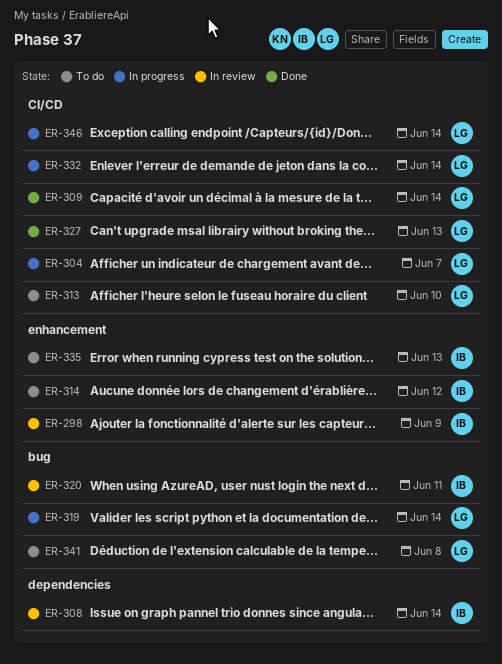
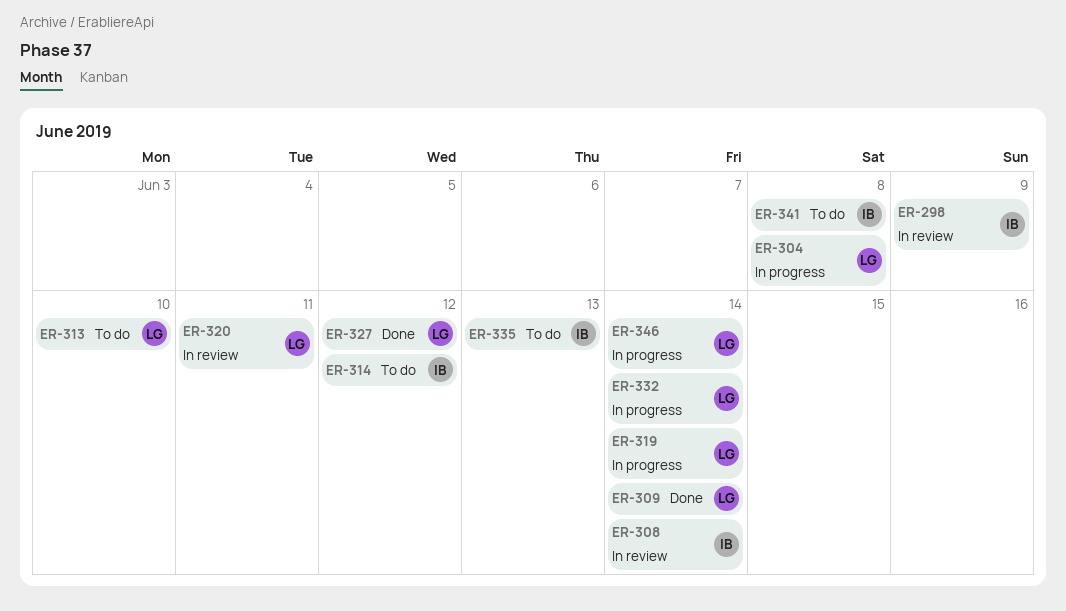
ER-304, due: Jun 7 -> Jun 8
ER-320, owner: IB -> LG
ER-327, due: Jun 13 -> Jun 12
ER-341, owner: LG -> IB

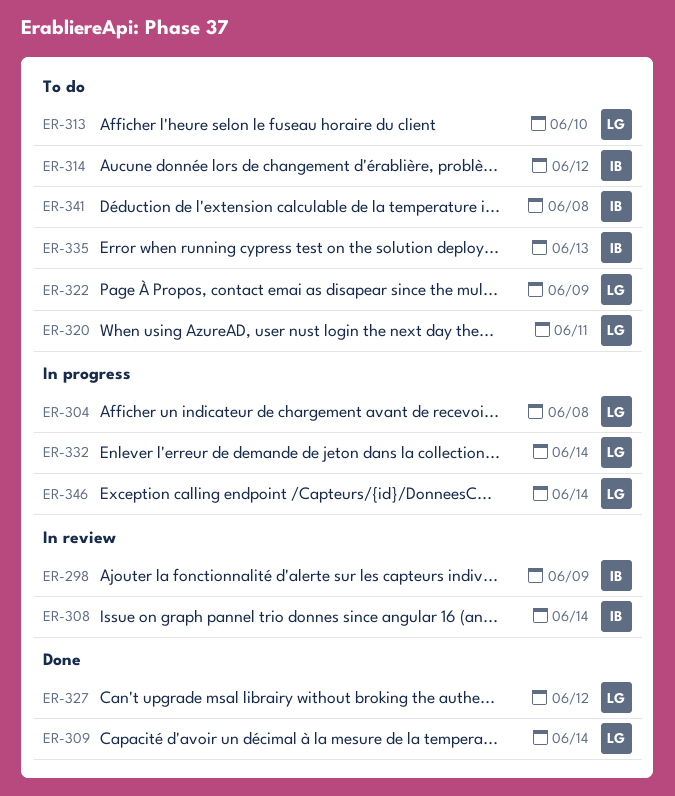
ER-319: present -> none
ER-320, status: In review -> To do
ER-322: none -> present

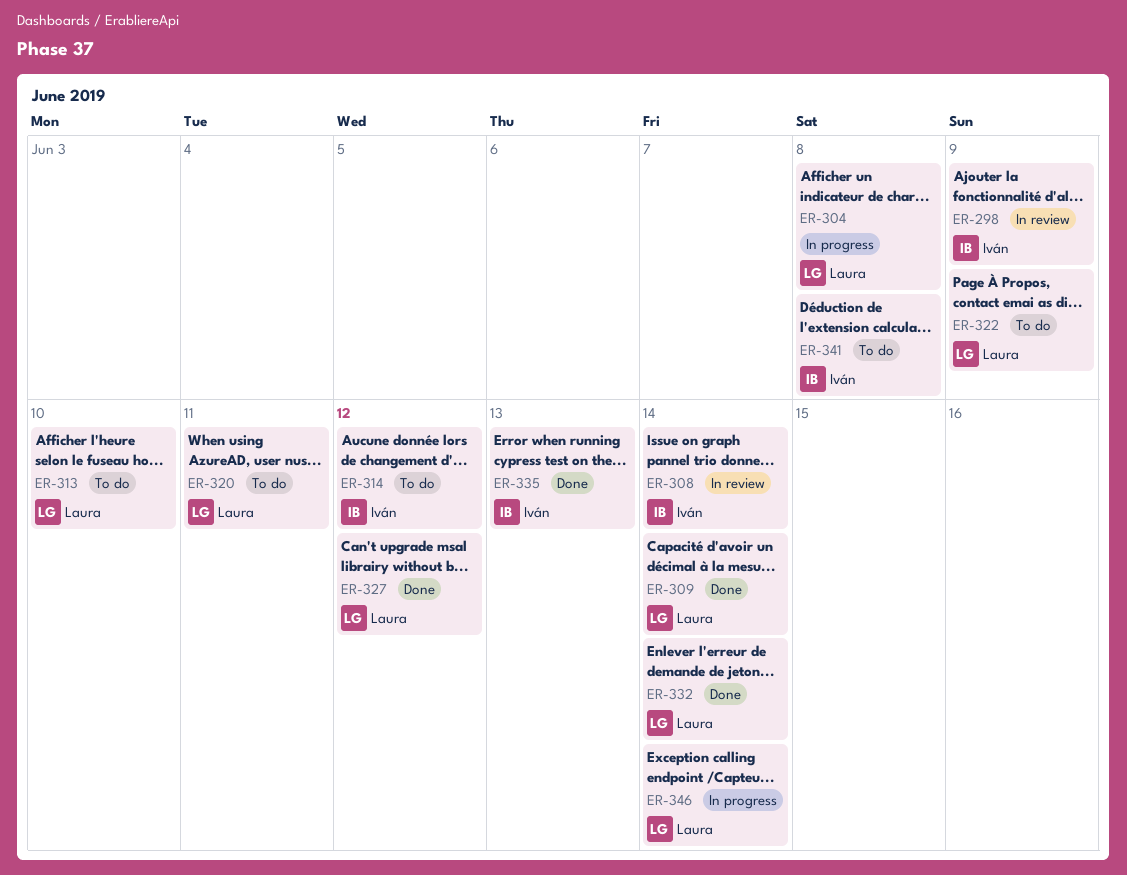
ER-332, status: In progress -> Done
ER-335, status: To do -> Done

